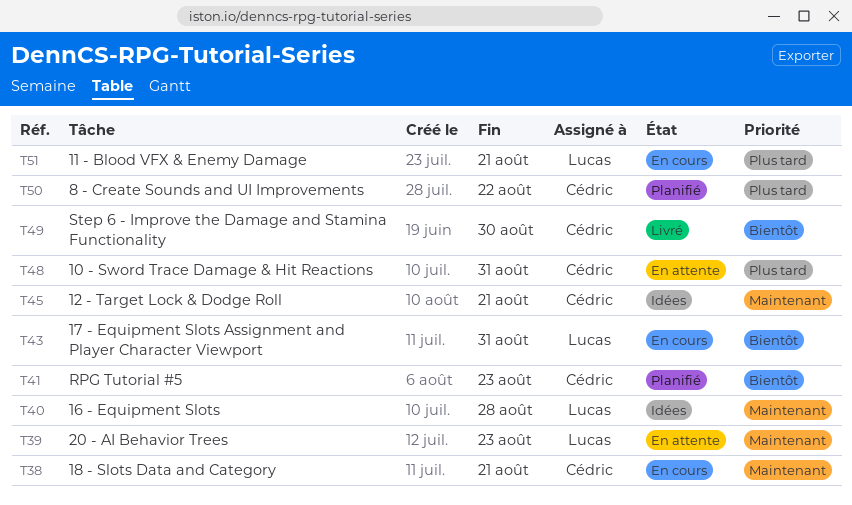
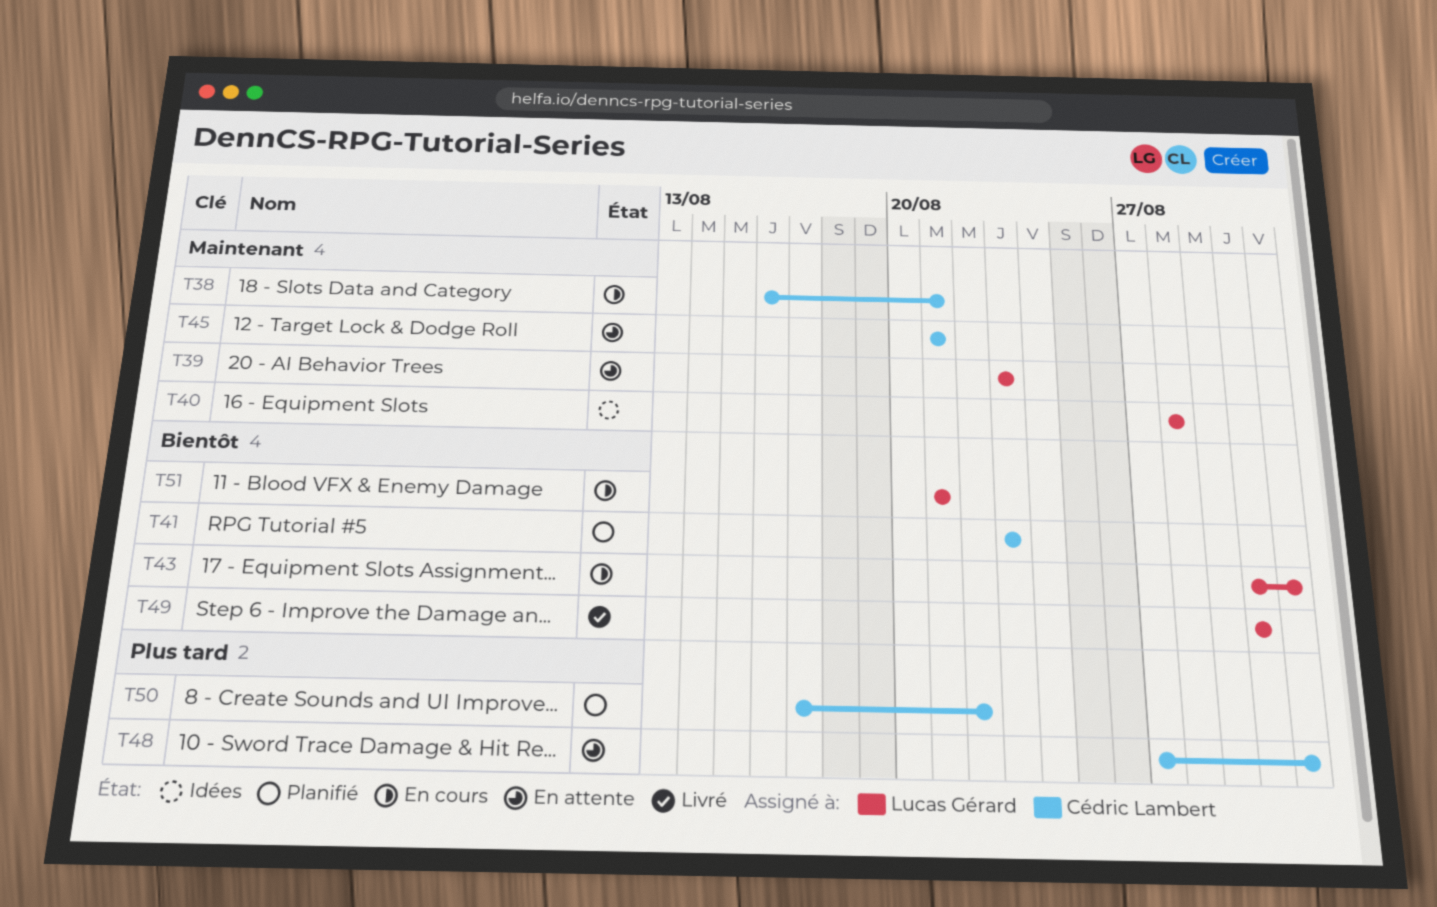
T45, status: Idées -> En attente
T49, owner: Cédric Lambert -> Lucas Gérard
T51, priority: Plus tard -> Bientôt

